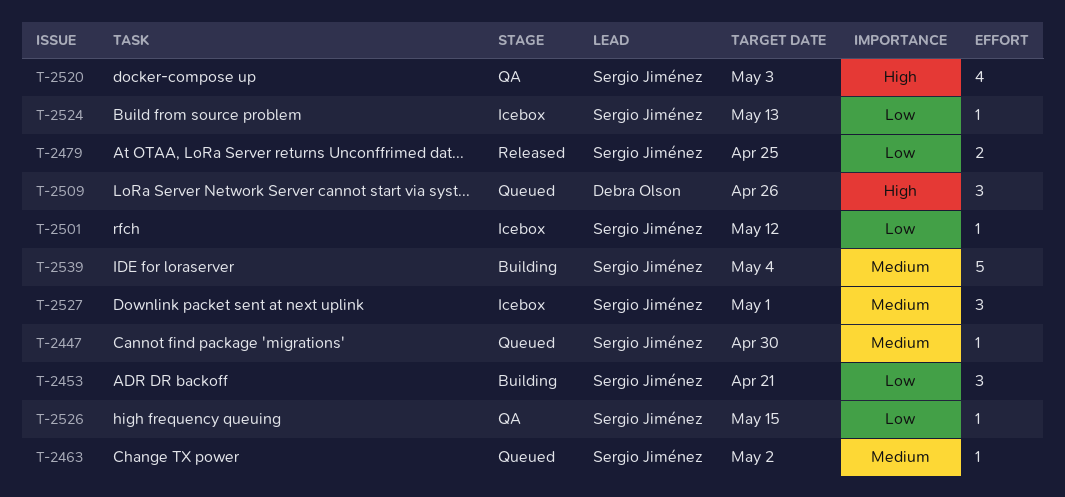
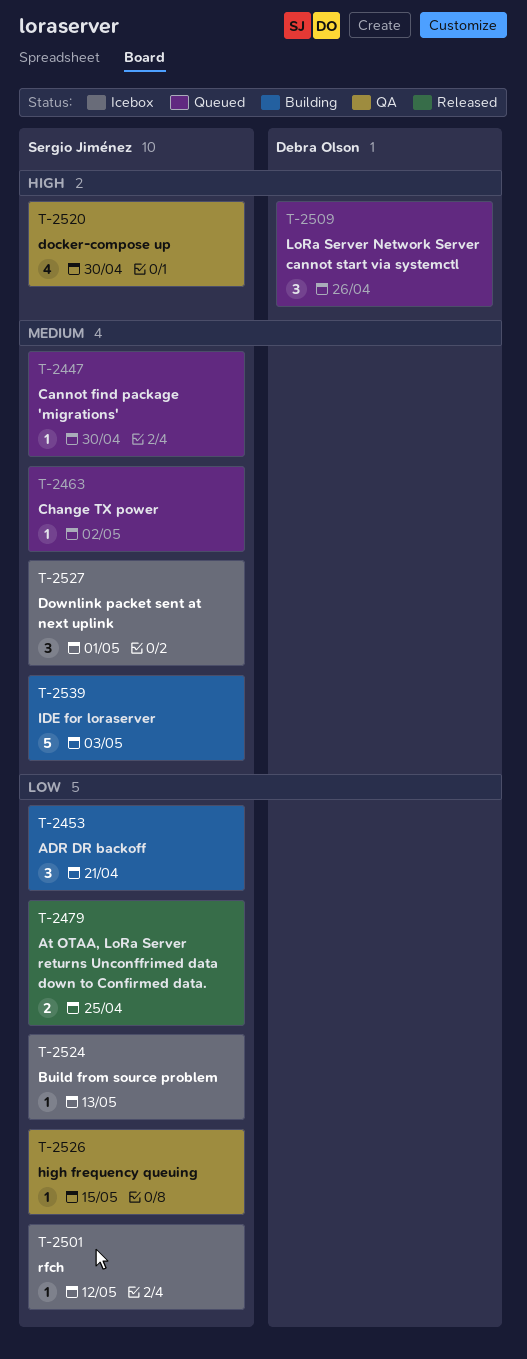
T-2520, due: May 3 -> Apr 30
T-2539, due: May 4 -> May 3

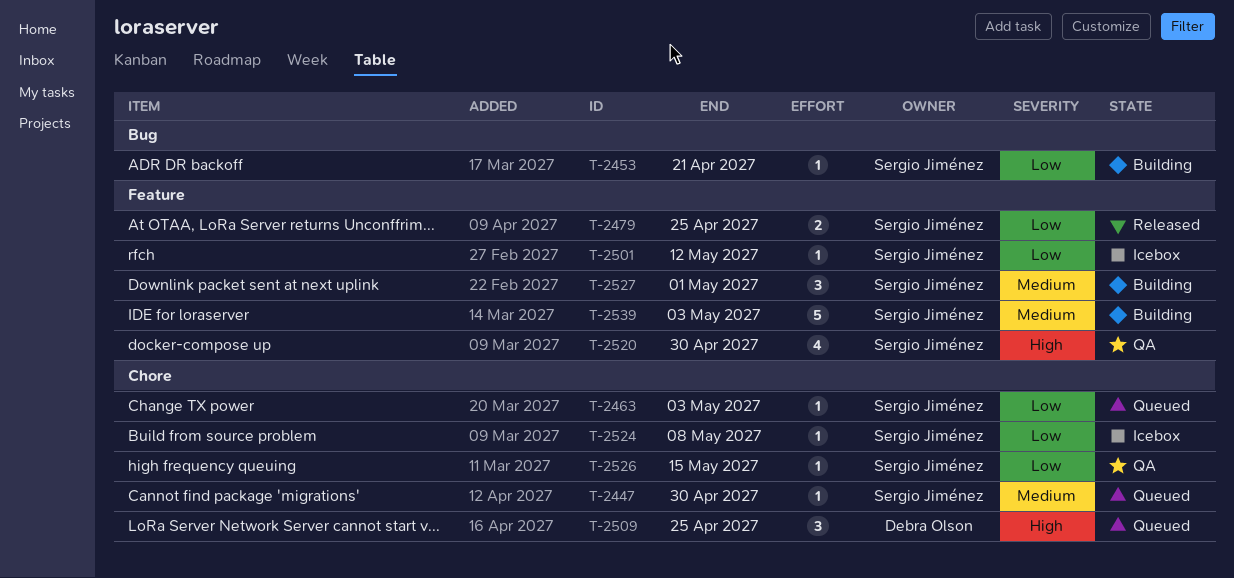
T-2453, estimate: 3 -> 1
T-2463, priority: Medium -> Low
T-2463, due: May 2 -> May 3
T-2509, due: Apr 26 -> Apr 25
T-2524, due: May 13 -> May 8
T-2527, status: Icebox -> Building

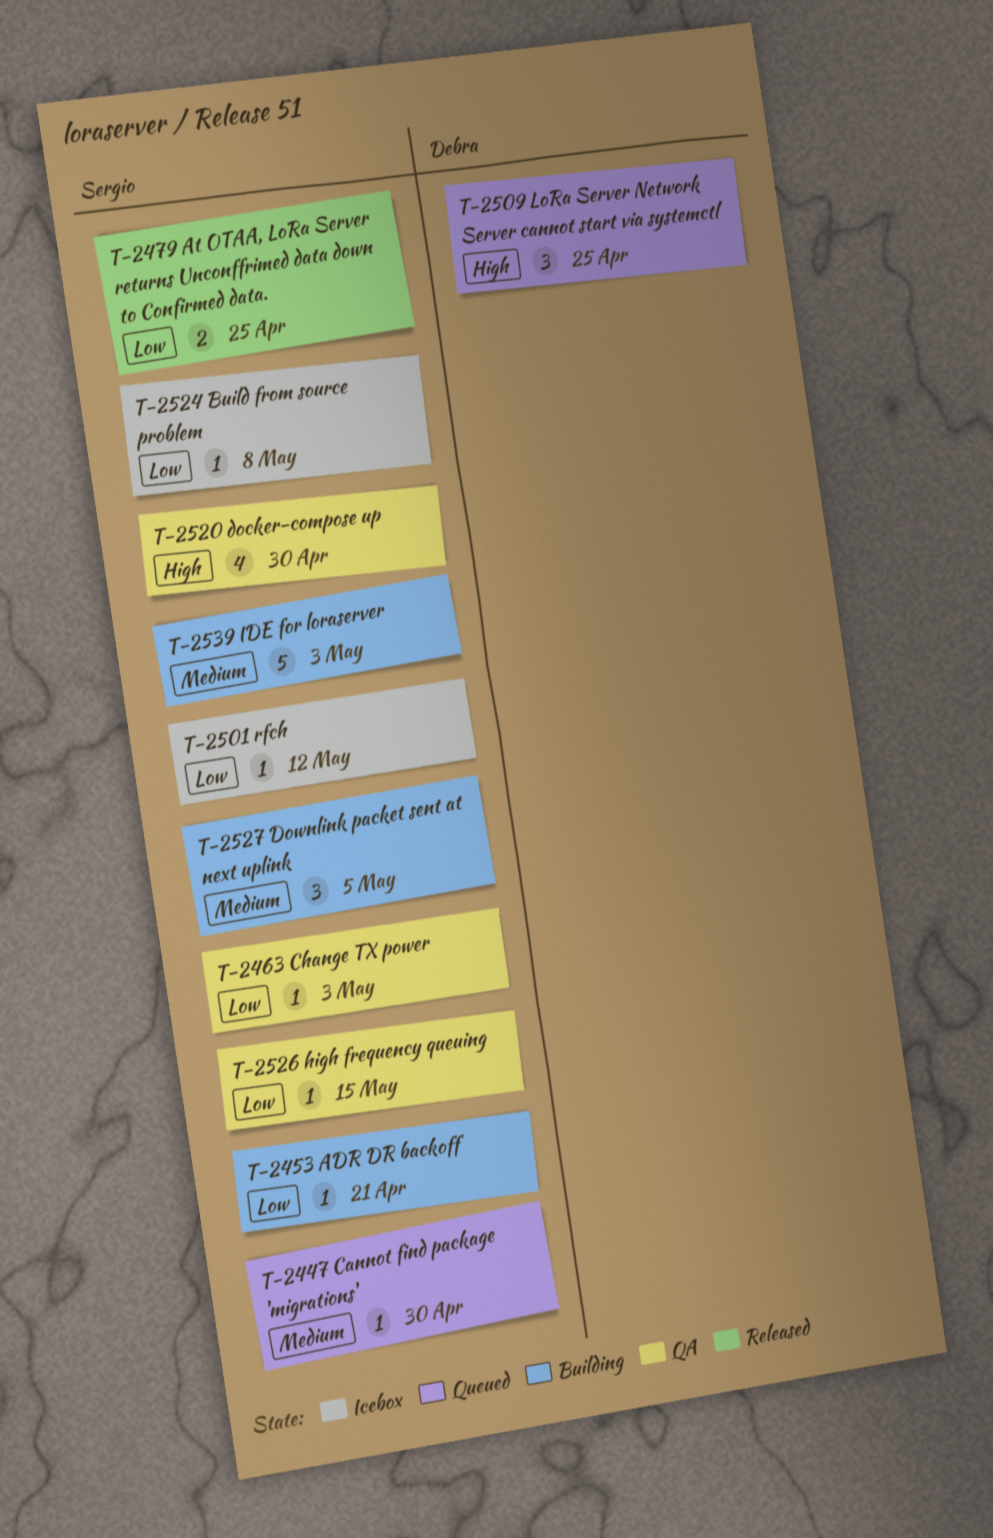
T-2463, status: Queued -> QA
T-2527, due: May 1 -> May 5

